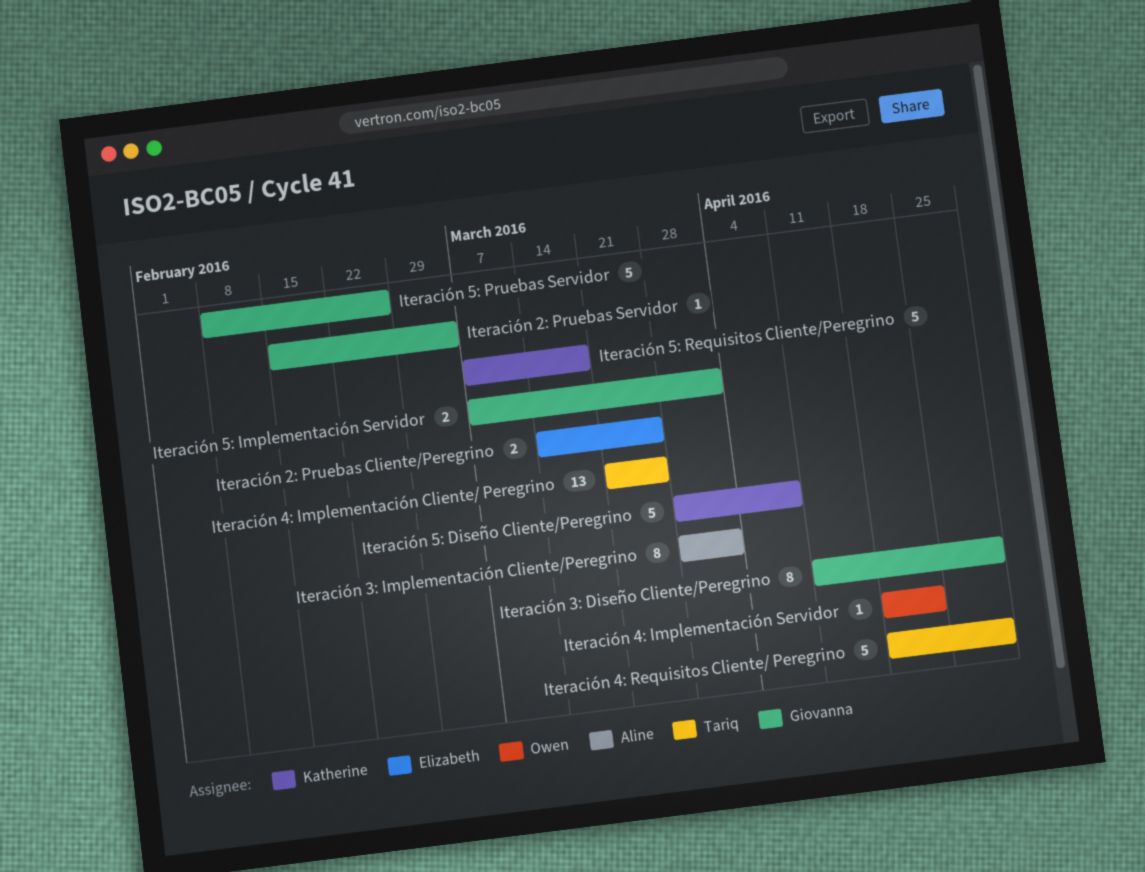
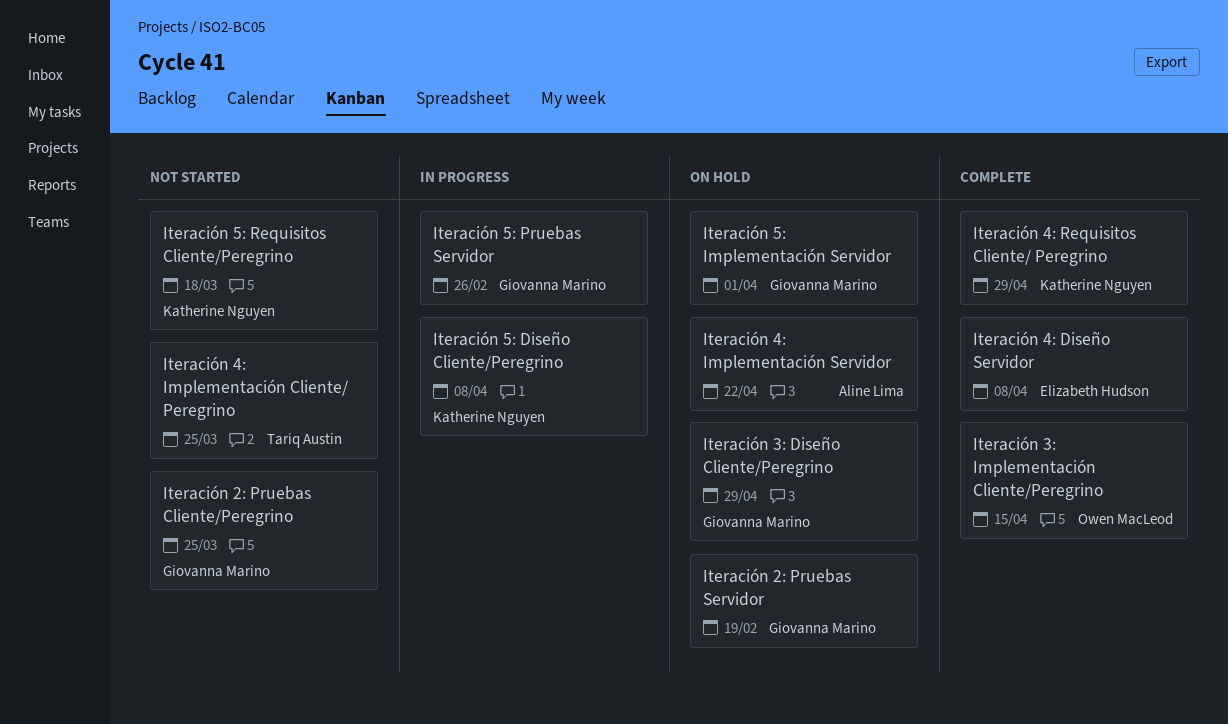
Iteración 2: Pruebas Cliente/Peregrino, owner: Elizabeth Hudson -> Giovanna Marino
Iteración 2: Pruebas Servidor, due: Mar 4 -> Feb 19
Iteración 3: Implementación Cliente/Peregrino, owner: Aline Lima -> Owen MacLeod
Iteración 3: Implementación Cliente/Peregrino, due: Apr 1 -> Apr 15
Iteración 4: Diseño Servidor: none -> present
Iteración 4: Implementación Servidor, owner: Owen MacLeod -> Aline Lima
Iteración 4: Requisitos Cliente/ Peregrino, owner: Tariq Austin -> Katherine Nguyen

